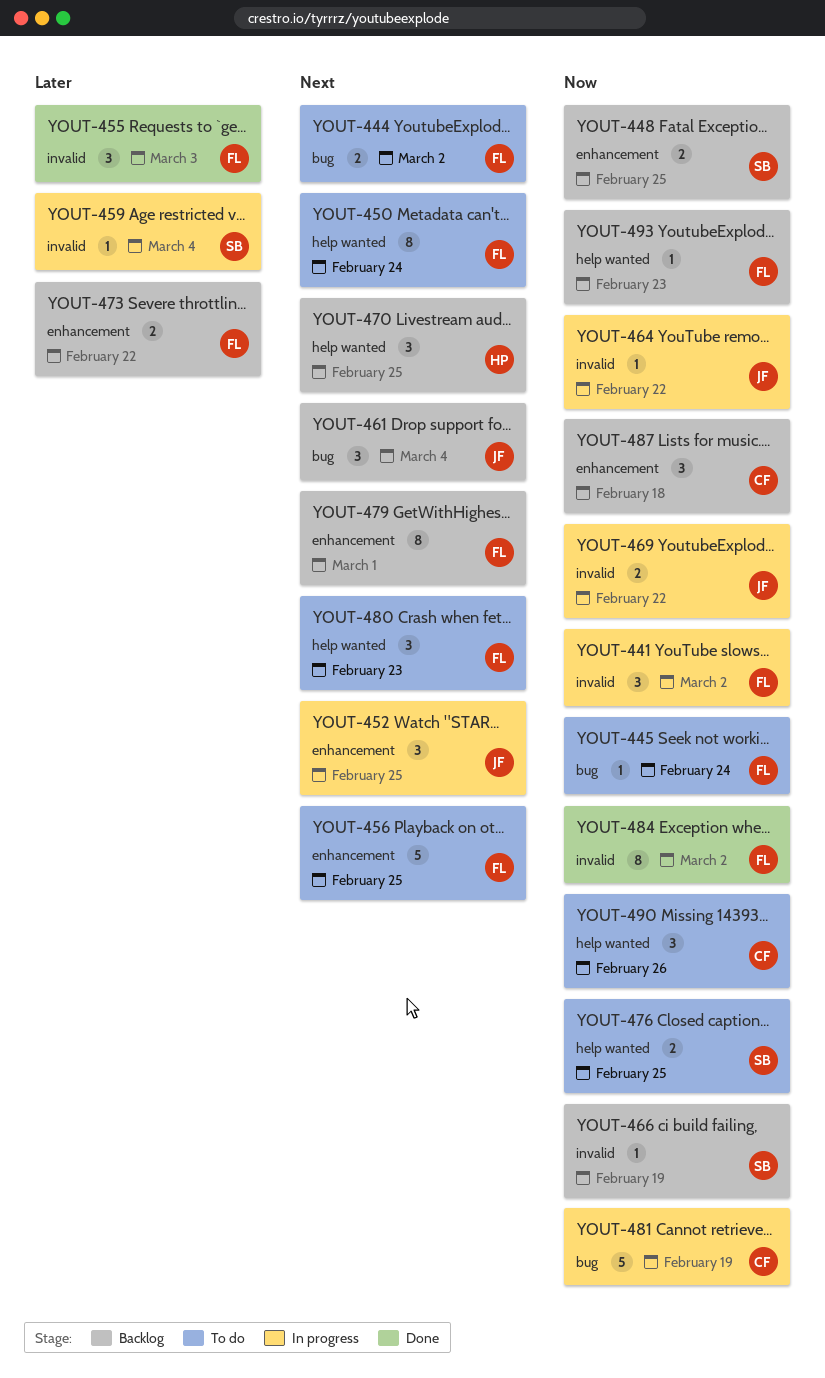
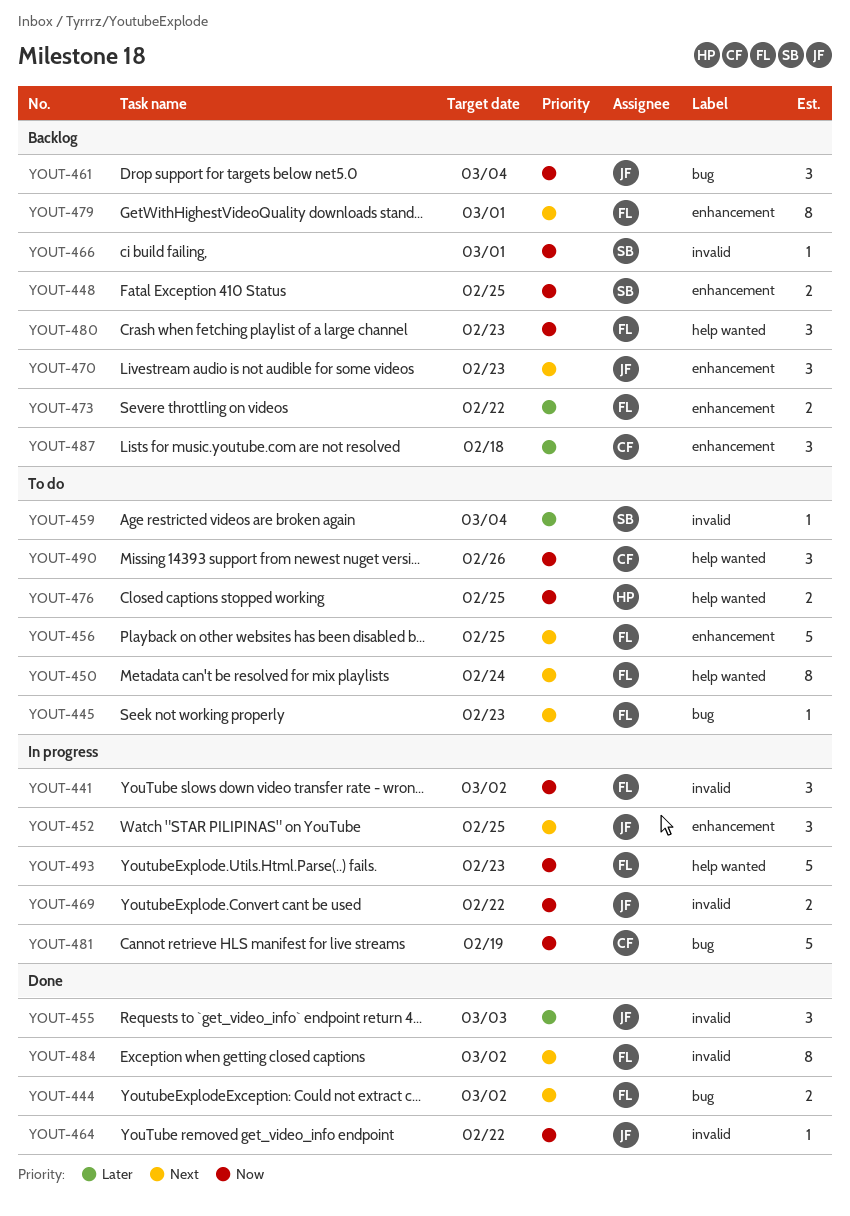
YOUT-444, status: To do -> Done
YOUT-445, priority: Now -> Next
YOUT-445, due: Feb 24 -> Feb 23
YOUT-455, owner: FL -> JF
YOUT-459, status: In progress -> To do
YOUT-461, priority: Next -> Now
YOUT-464, status: In progress -> Done
YOUT-466, due: Feb 19 -> Mar 1
YOUT-470, owner: HP -> JF
YOUT-470, label: help wanted -> enhancement
YOUT-470, due: Feb 25 -> Feb 23
YOUT-476, owner: SB -> HP
YOUT-480, status: To do -> Backlog
YOUT-480, priority: Next -> Now
YOUT-484, priority: Now -> Next
YOUT-487, priority: Now -> Later
YOUT-493, status: Backlog -> In progress
YOUT-493, estimate: 1 -> 5

